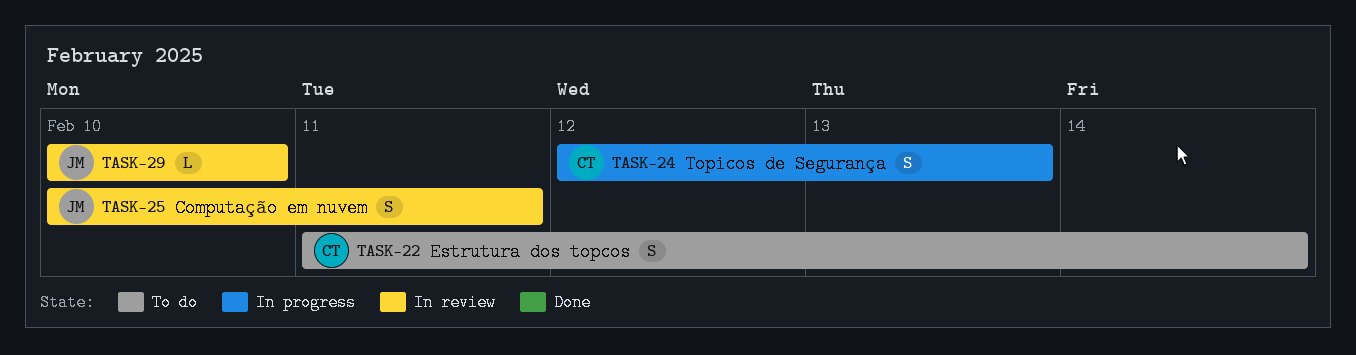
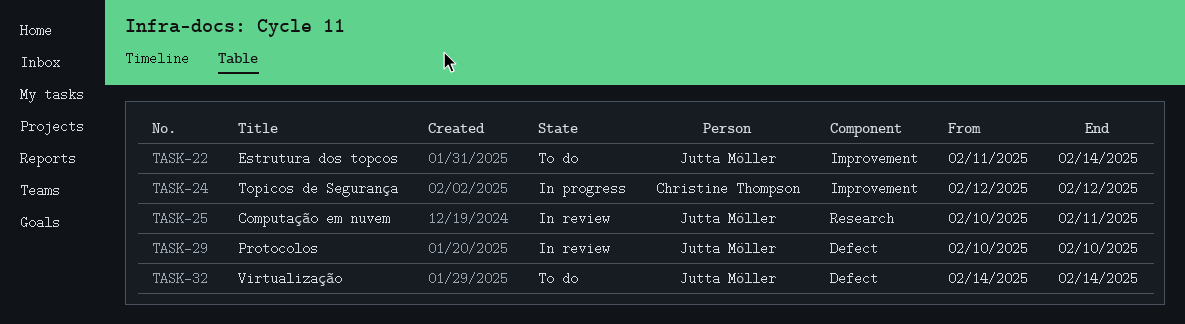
TASK-22, owner: Christine Thompson -> Jutta Möller
TASK-24, due: Feb 13 -> Feb 12
TASK-32: none -> present

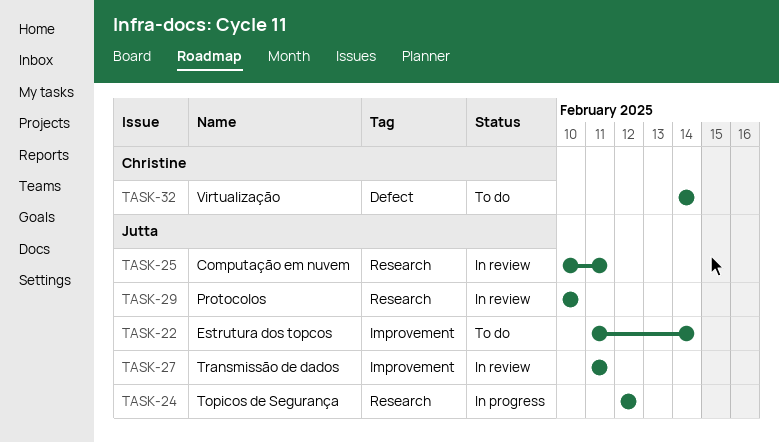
TASK-24, owner: Christine Thompson -> Jutta Möller
TASK-24, label: Improvement -> Research
TASK-27: none -> present
TASK-29, label: Defect -> Research
TASK-32, owner: Jutta Möller -> Christine Thompson

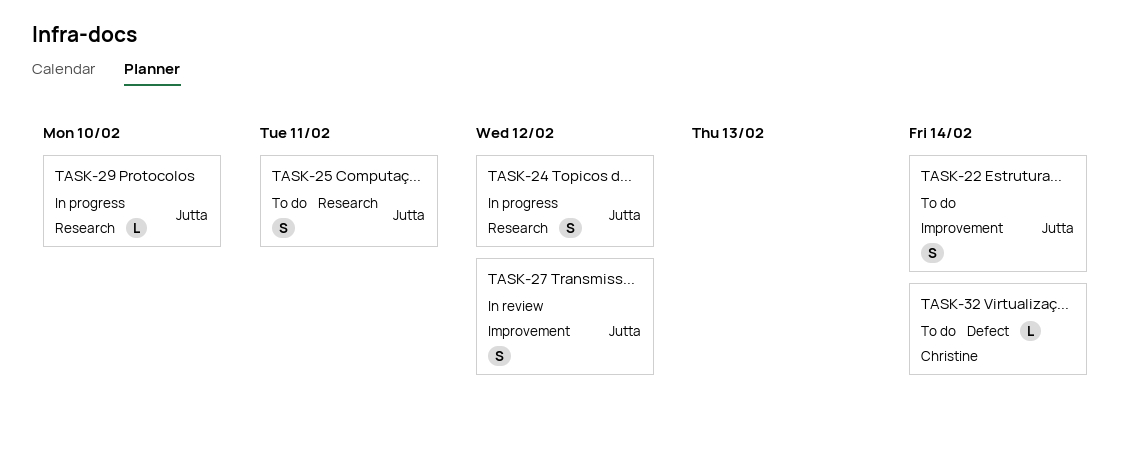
TASK-25, status: In review -> To do
TASK-27, due: Feb 11 -> Feb 12
TASK-29, status: In review -> In progress

